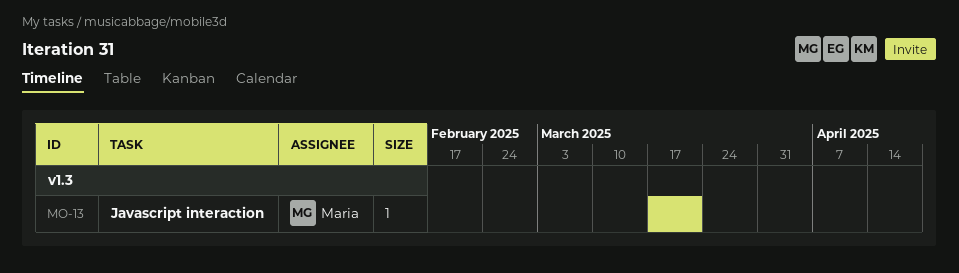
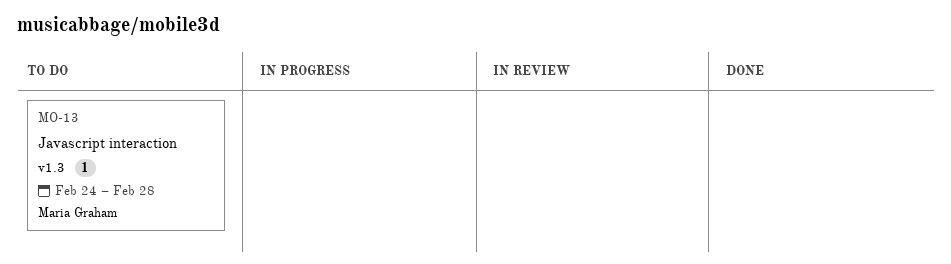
MO-13, start: Mar 17 -> Feb 24
MO-13, due: Mar 21 -> Feb 28

